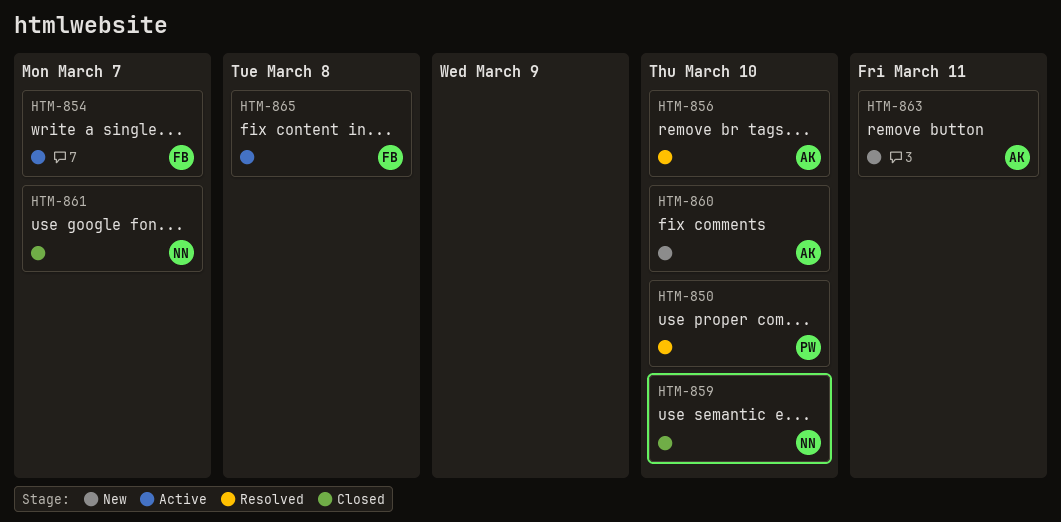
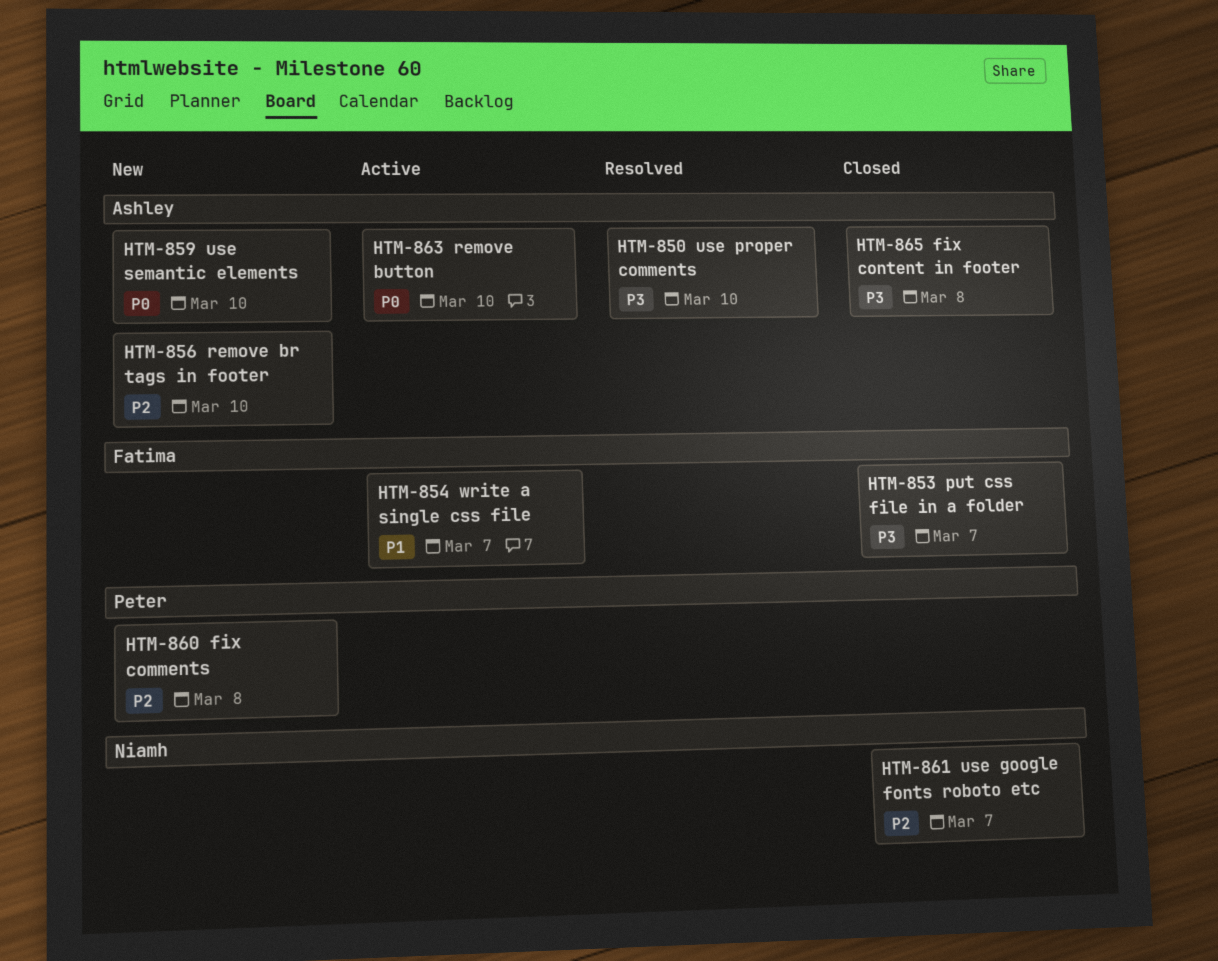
HTM-850, owner: Peter -> Ashley
HTM-853: none -> present
HTM-856, status: Resolved -> New
HTM-859, status: Closed -> New
HTM-859, owner: Niamh -> Ashley
HTM-860, owner: Ashley -> Peter
HTM-860, due: Mar 10 -> Mar 8
HTM-863, status: New -> Active
HTM-863, due: Mar 11 -> Mar 10
HTM-865, status: Active -> Closed
HTM-865, owner: Fatima -> Ashley

